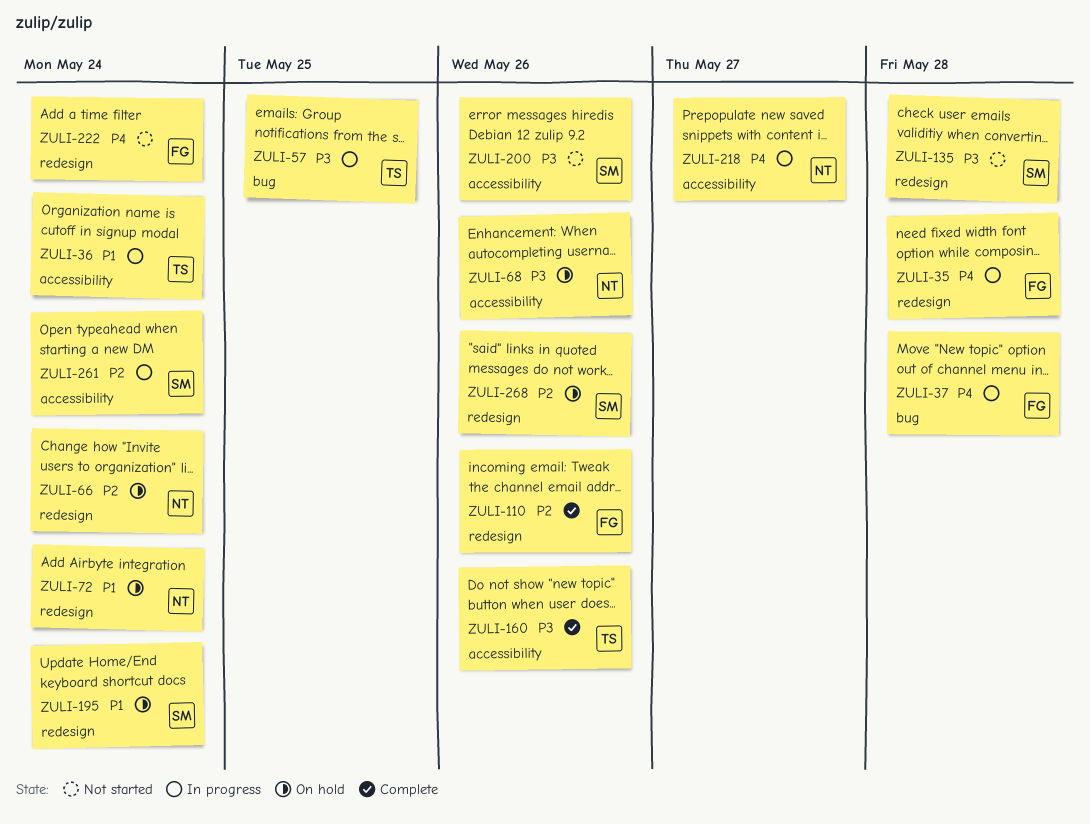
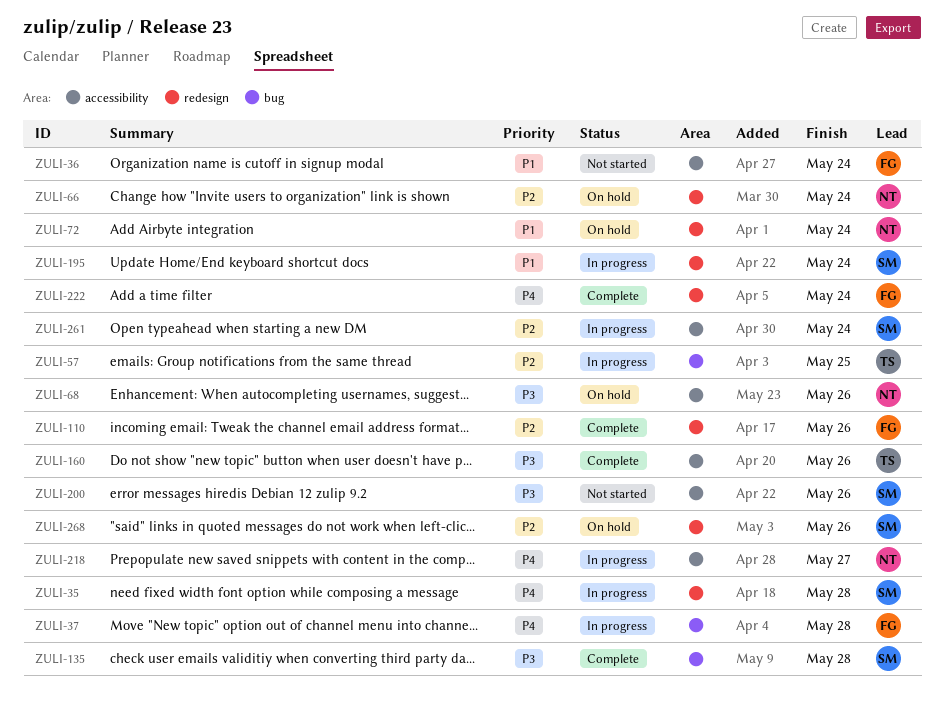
ZULI-35, owner: FG -> SM
ZULI-36, status: In progress -> Not started
ZULI-36, owner: TS -> FG
ZULI-57, priority: P3 -> P2
ZULI-135, status: Not started -> Complete
ZULI-135, label: redesign -> bug
ZULI-195, status: On hold -> In progress
ZULI-222, status: Not started -> Complete

